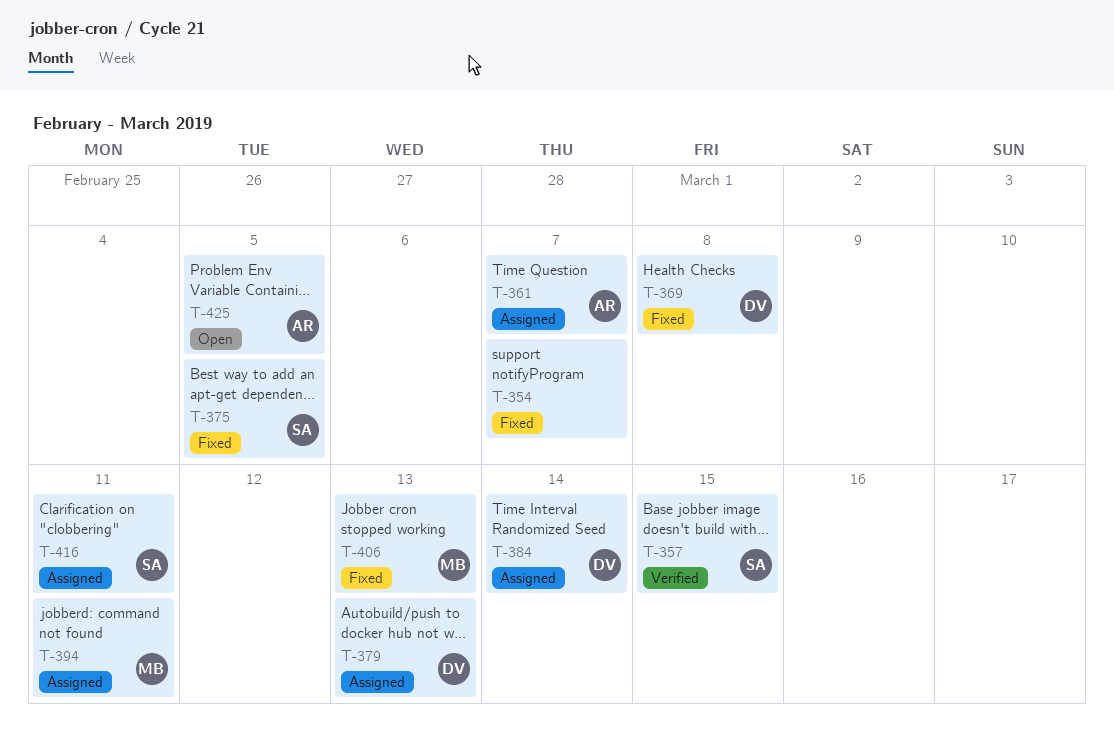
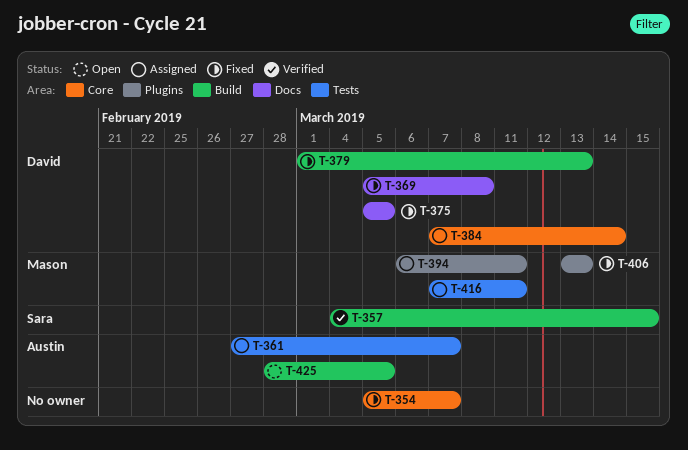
T-375, owner: Sara -> David
T-379, status: Assigned -> Fixed
T-416, owner: Sara -> Mason

